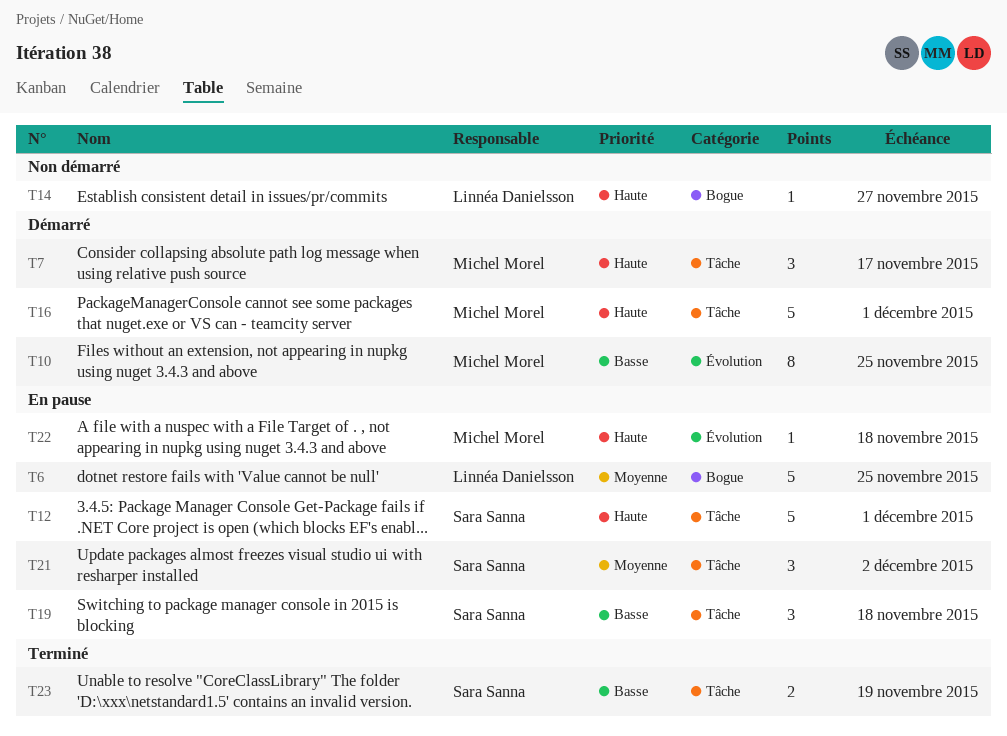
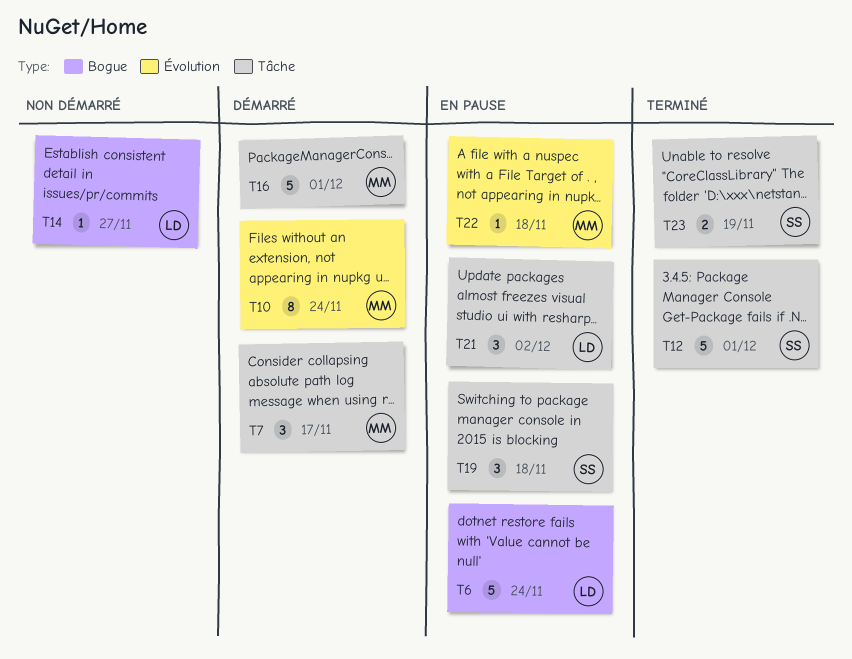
T6, due: Nov 25 -> Nov 24
T10, due: Nov 25 -> Nov 24
T12, status: En pause -> Terminé
T21, owner: Sara Sanna -> Linnéa Danielsson

